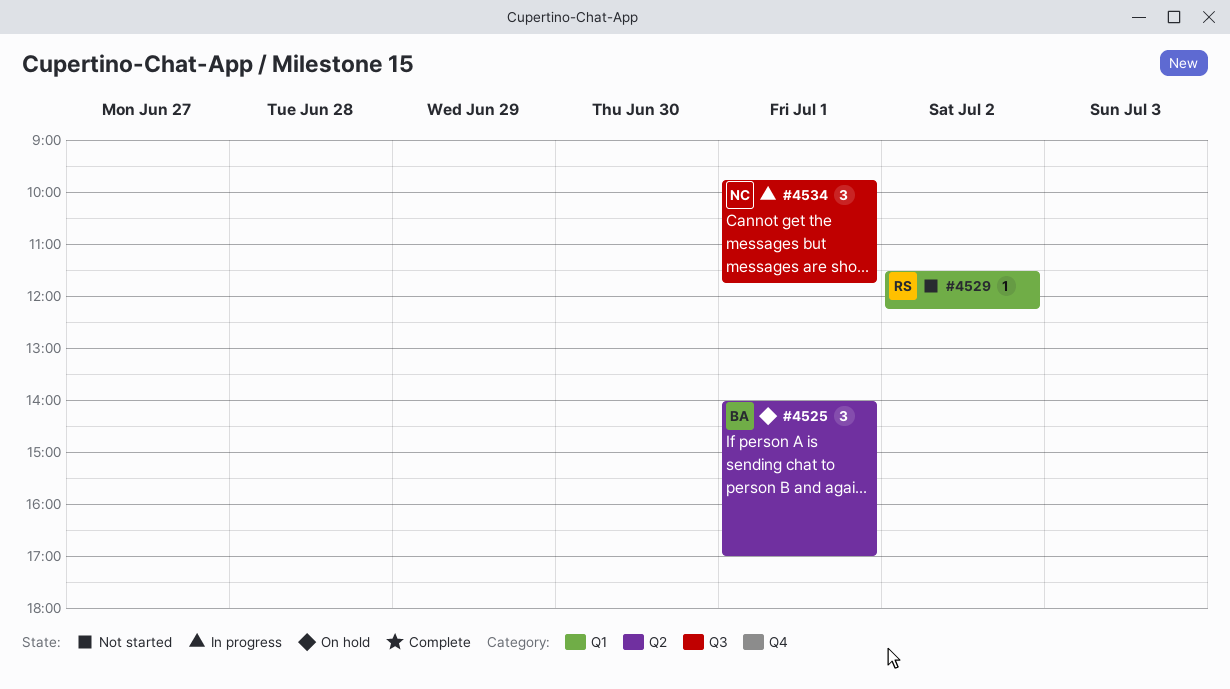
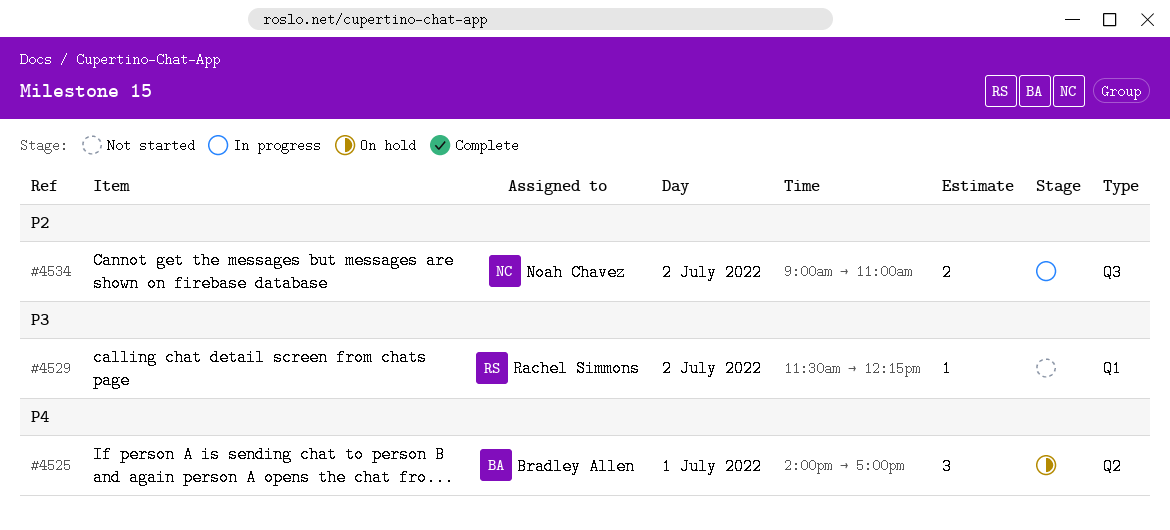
#4534, estimate: 3 -> 2
#4534, day: Jul 1 -> Jul 2
#4534, begins: 09:45 -> 09:00
#4534, ends: 11:45 -> 11:00

